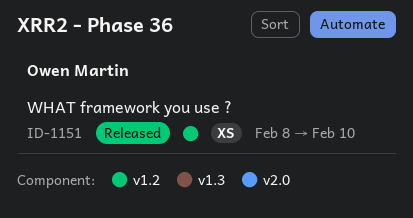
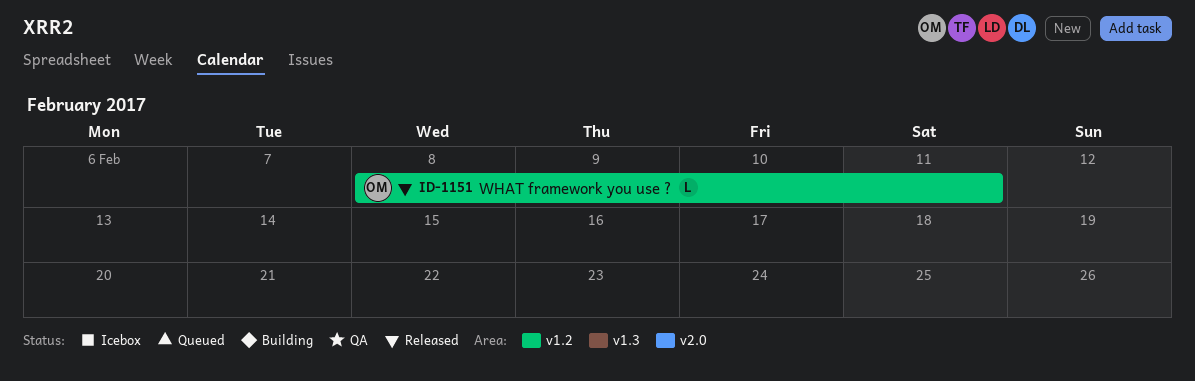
ID-1151, estimate: XS -> L
ID-1151, due: Feb 10 -> Feb 11

